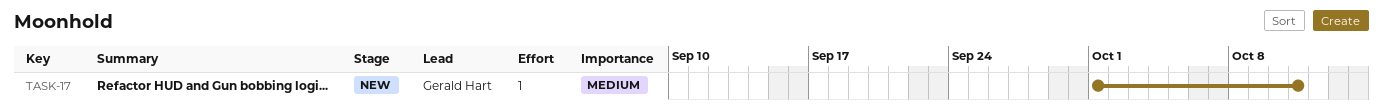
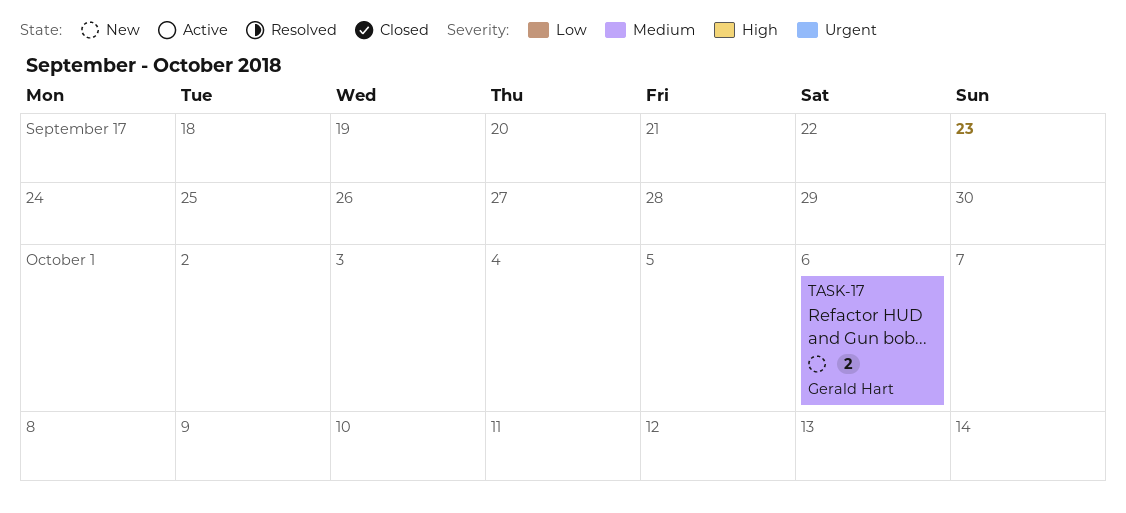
TASK-17, estimate: 1 -> 2
TASK-17, due: Oct 11 -> Oct 6

